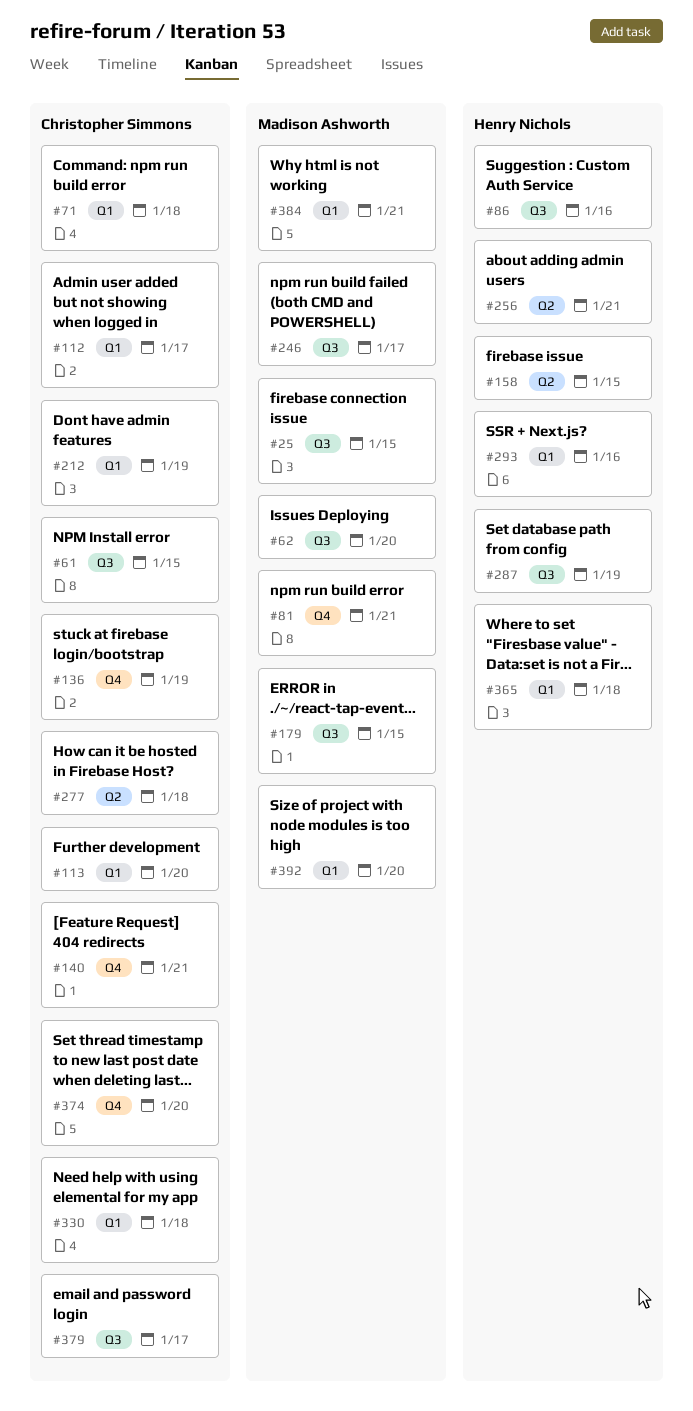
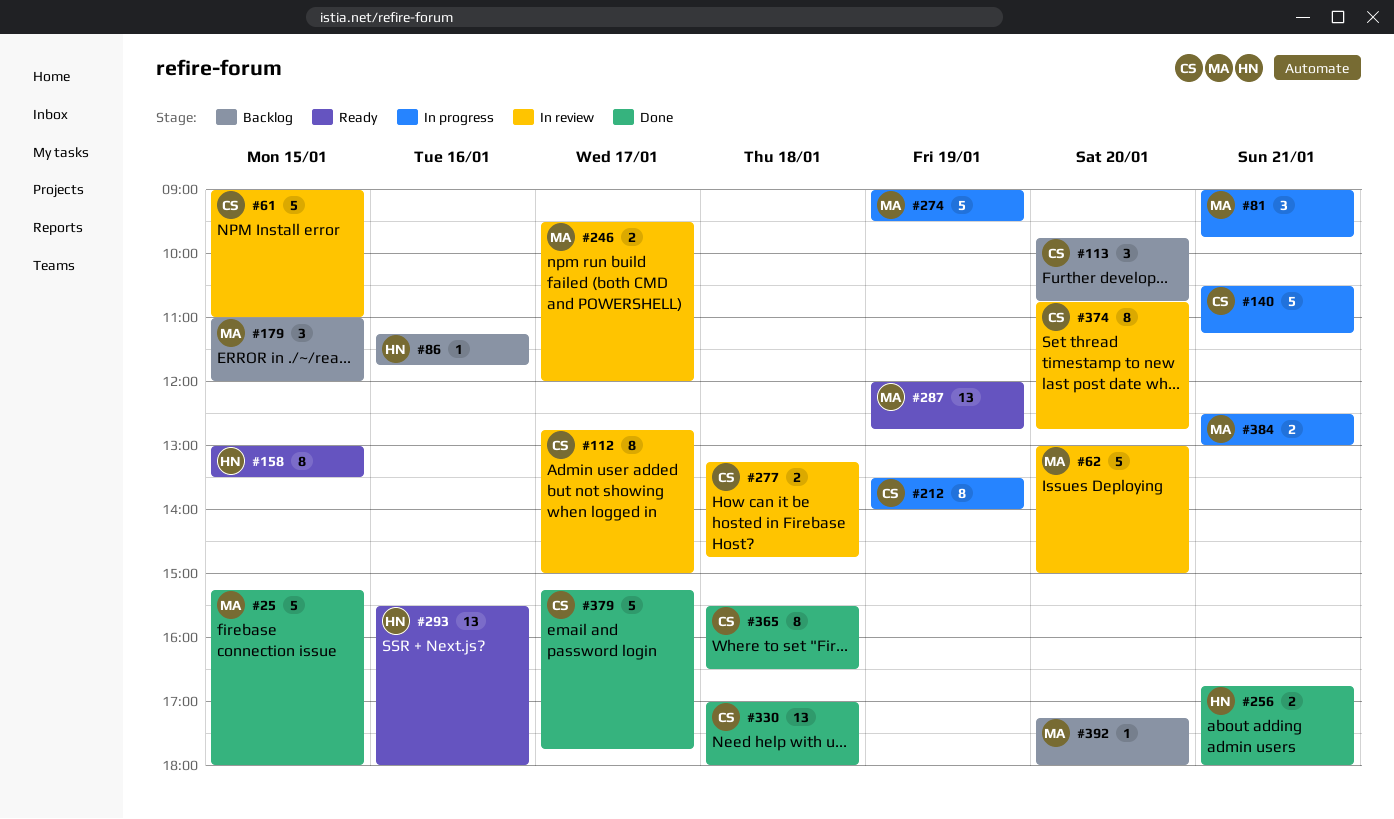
#71: present -> none
#136: present -> none
#274: none -> present
#287, owner: Henry Nichols -> Madison Ashworth
#365, owner: Henry Nichols -> Christopher Simmons

